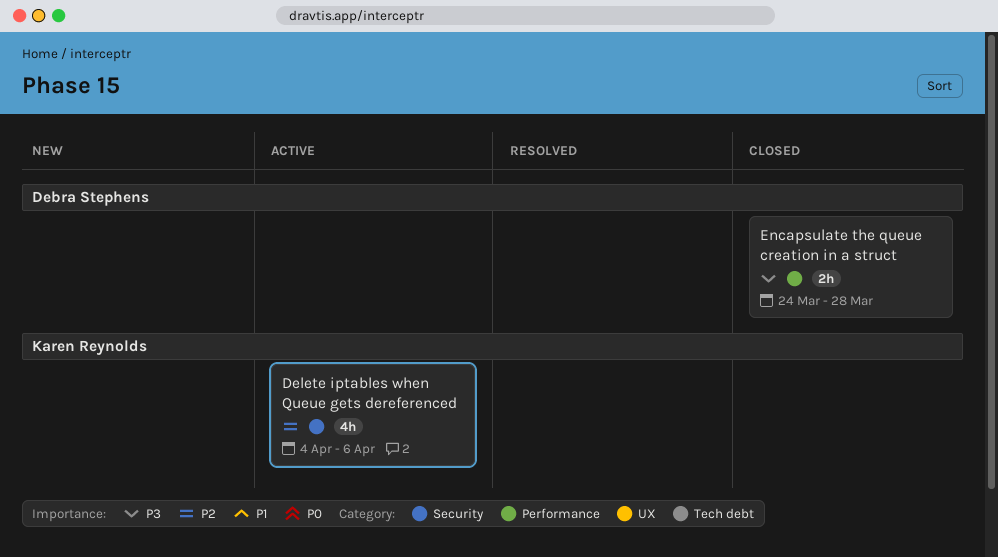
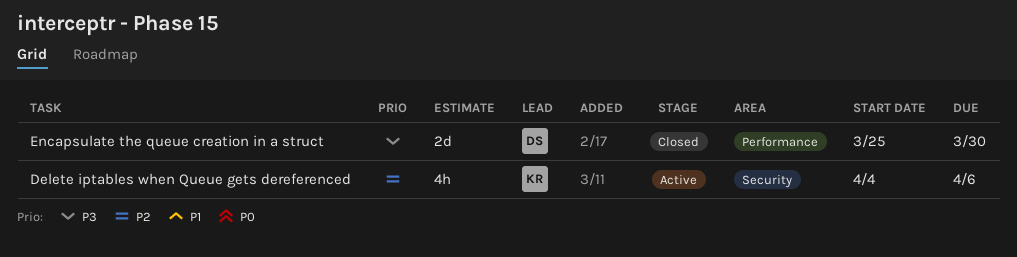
Encapsulate the queue creation in a struct, estimate: 2h -> 2d
Encapsulate the queue creation in a struct, start: Mar 24 -> Mar 25
Encapsulate the queue creation in a struct, due: Mar 28 -> Mar 30

